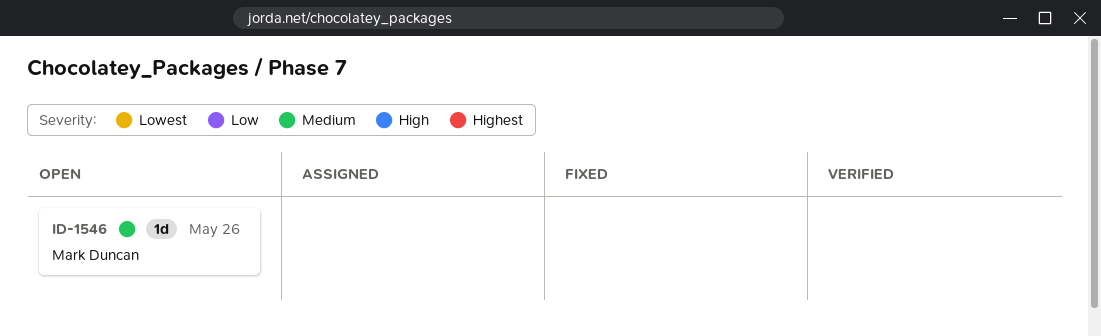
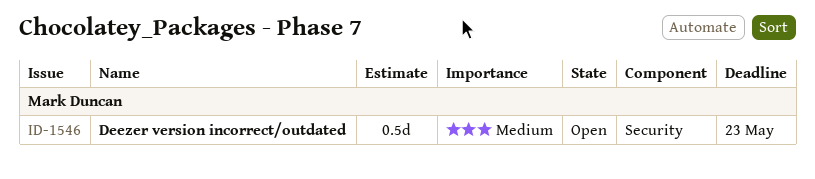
ID-1546, estimate: 1d -> 0.5d
ID-1546, due: May 26 -> May 23

